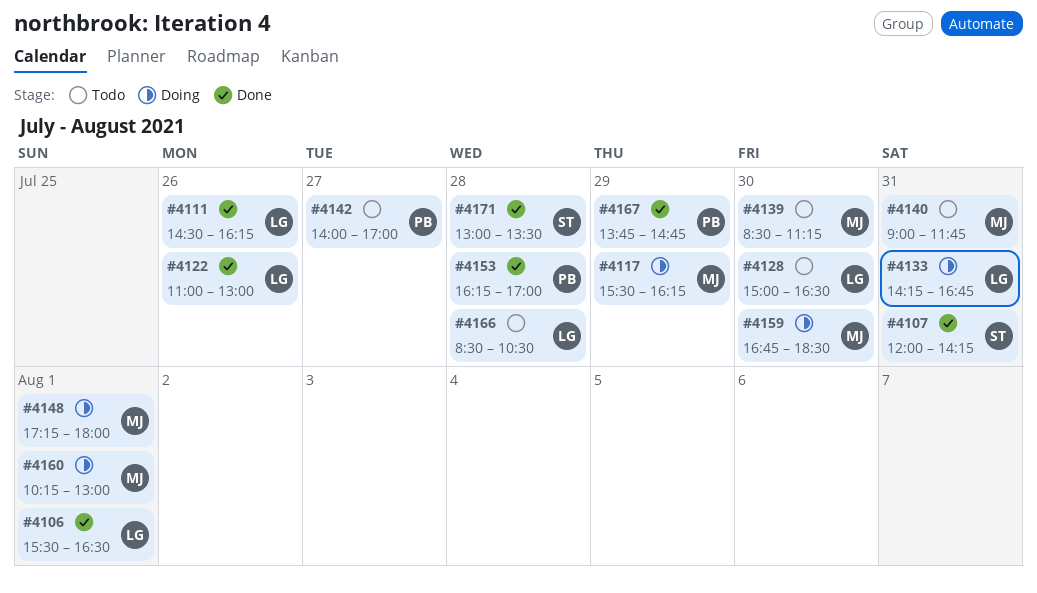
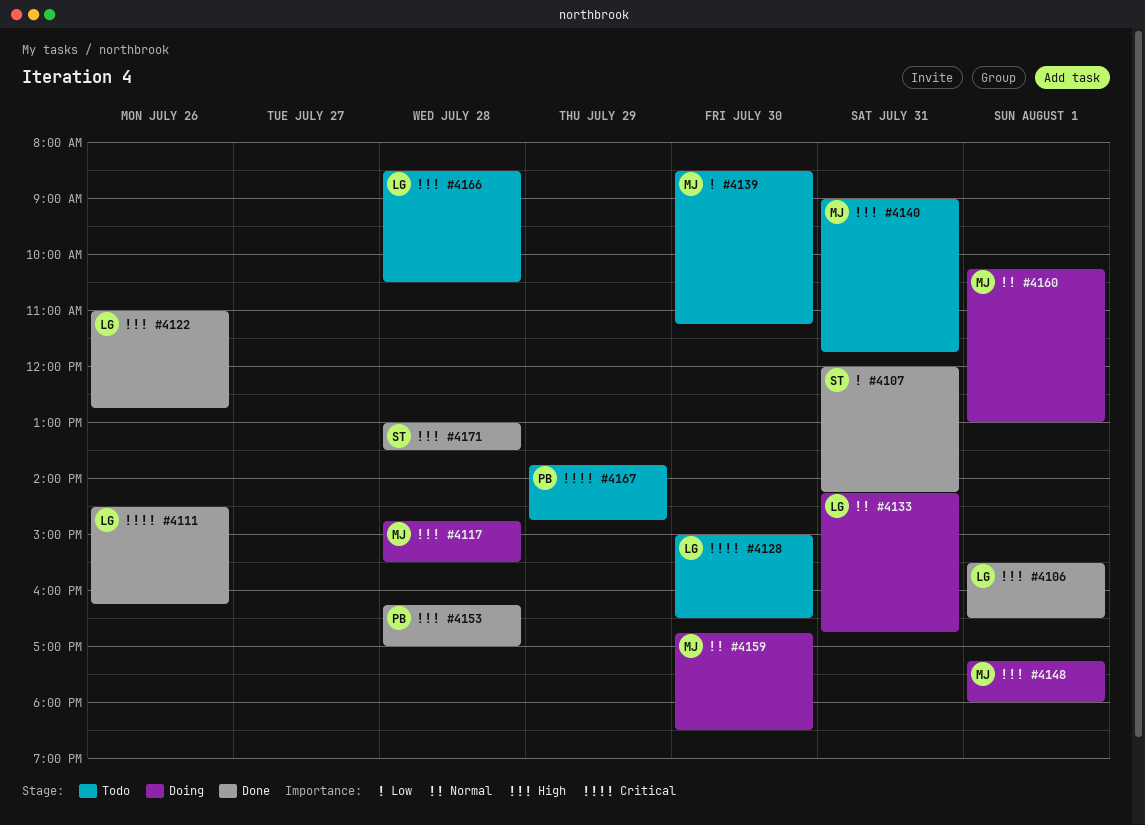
#4117, day: Jul 29 -> Jul 28
#4117, begins: 15:30 -> 14:45
#4117, ends: 16:15 -> 15:30
#4122, ends: 13:00 -> 12:45
#4142: present -> none
#4167, status: Done -> Todo

